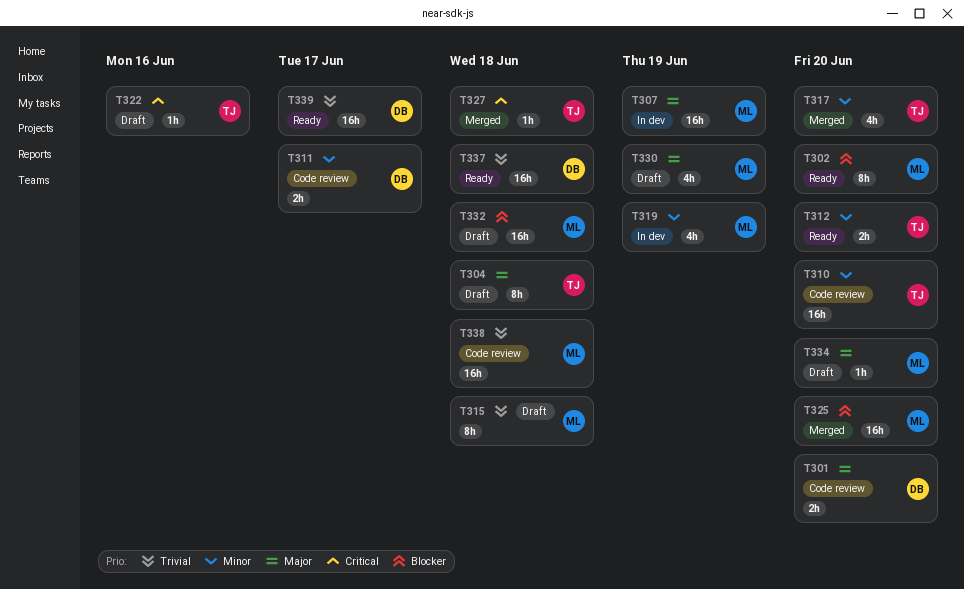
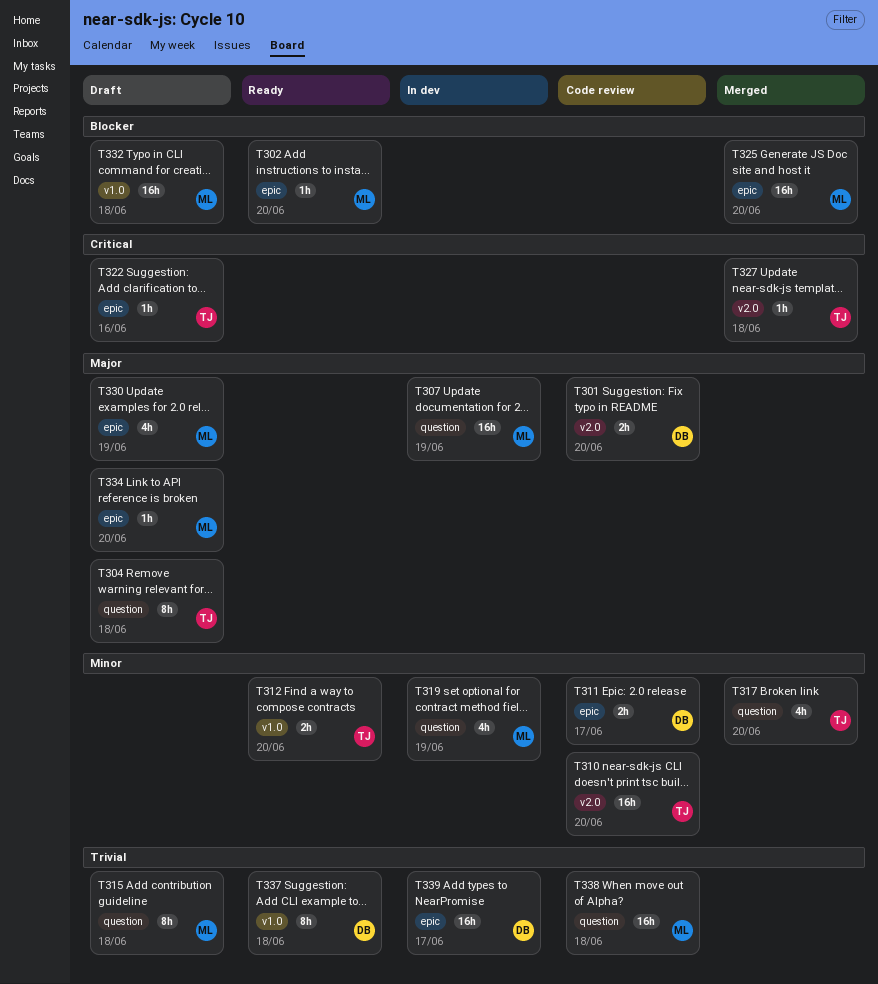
T302, estimate: 8h -> 1h
T337, estimate: 16h -> 8h
T339, status: Ready -> In dev

